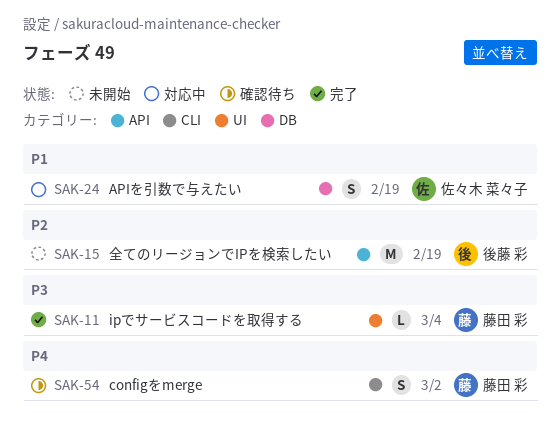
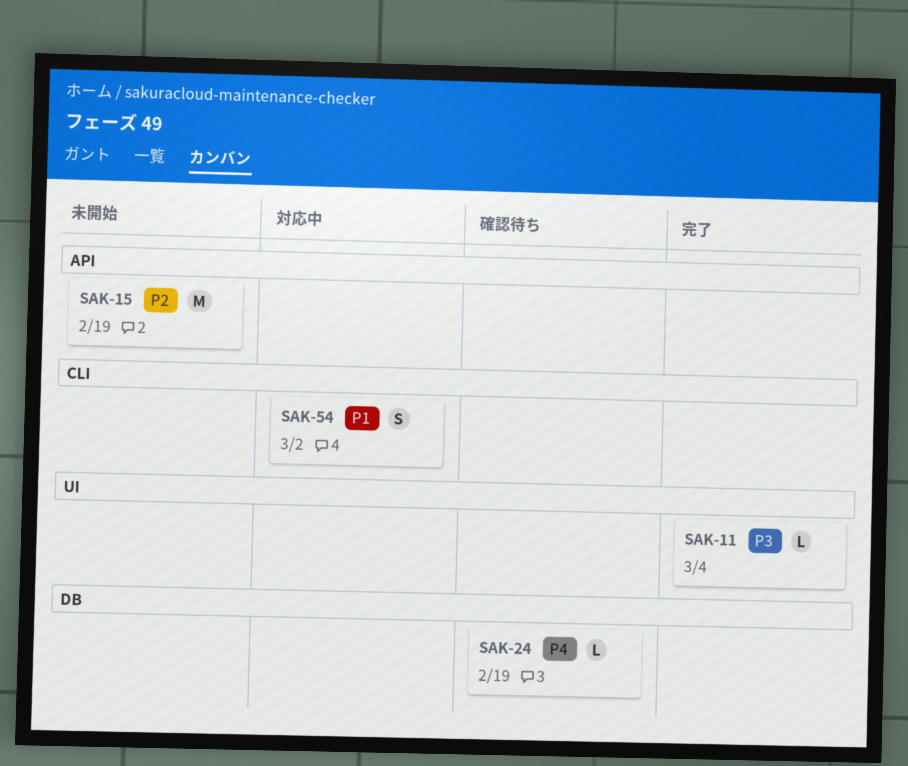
SAK-24, status: 対応中 -> 確認待ち
SAK-24, priority: P1 -> P4
SAK-24, estimate: S -> L
SAK-54, status: 確認待ち -> 対応中
SAK-54, priority: P4 -> P1

